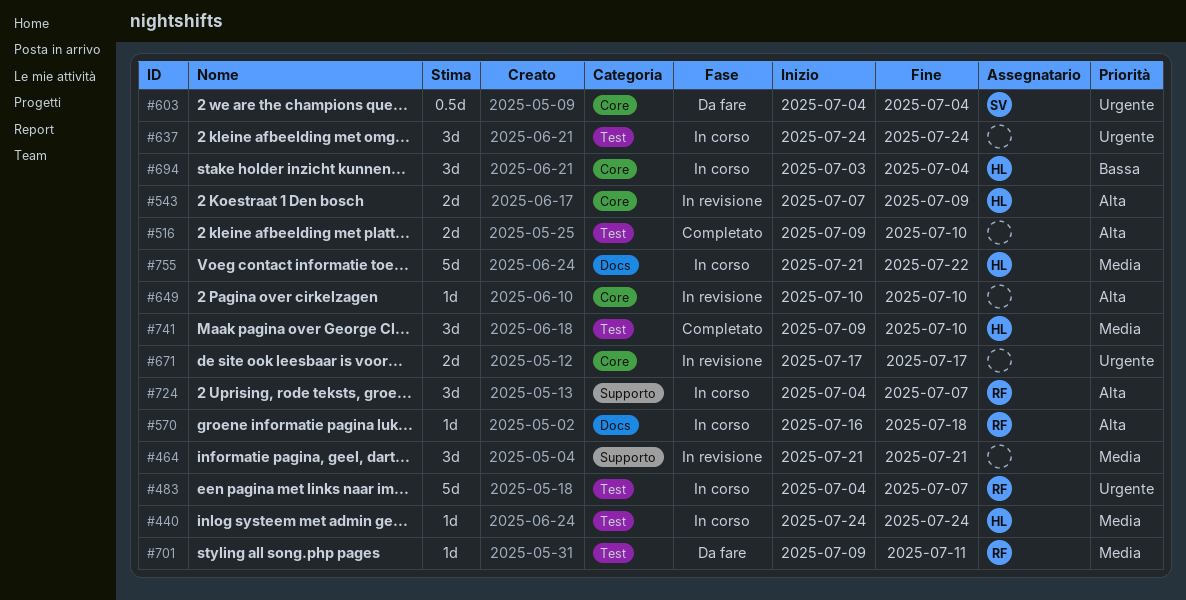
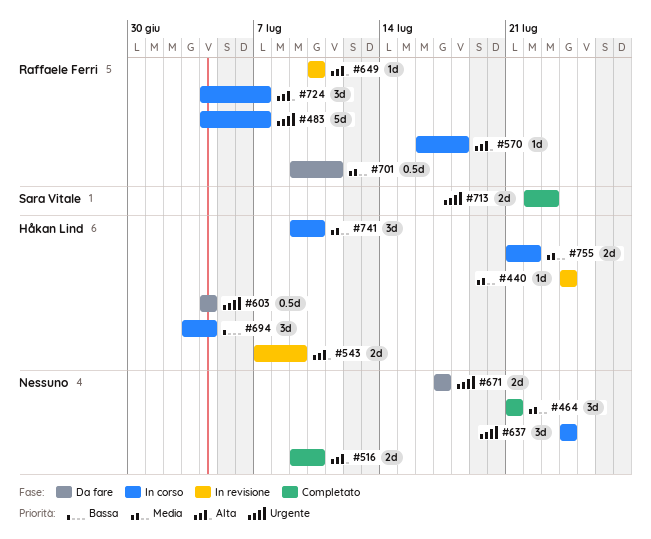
#440, status: In corso -> In revisione
#464, status: In revisione -> Completato
#603, owner: Sara Vitale -> Håkan Lind
#649, owner: none -> Raffaele Ferri
#671, status: In revisione -> Da fare
#701, estimate: 1d -> 0.5d
#713: none -> present
#741, status: Completato -> In corso
#755, estimate: 5d -> 2d

